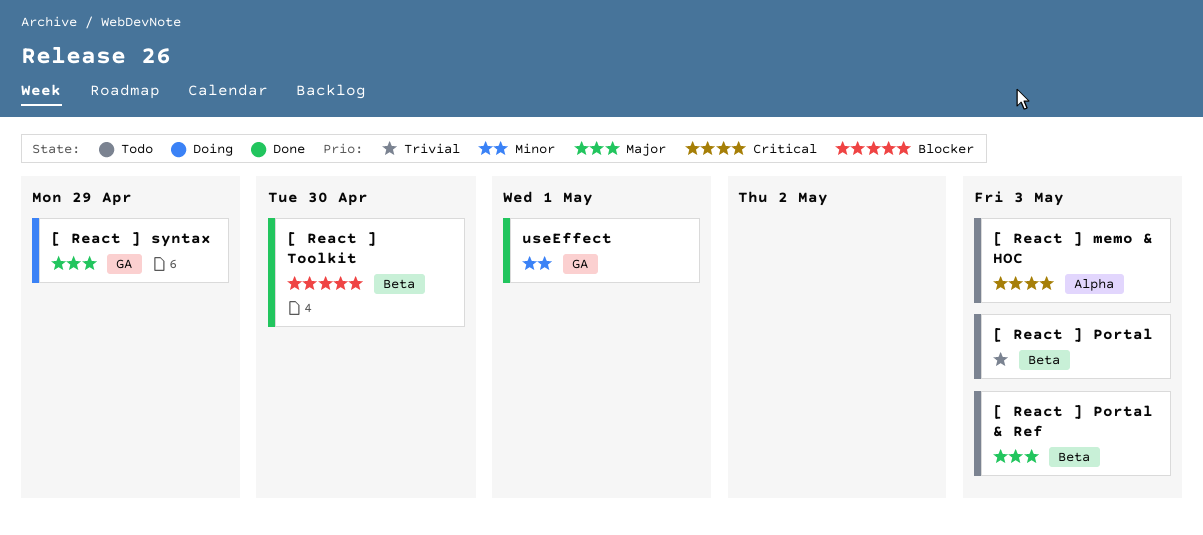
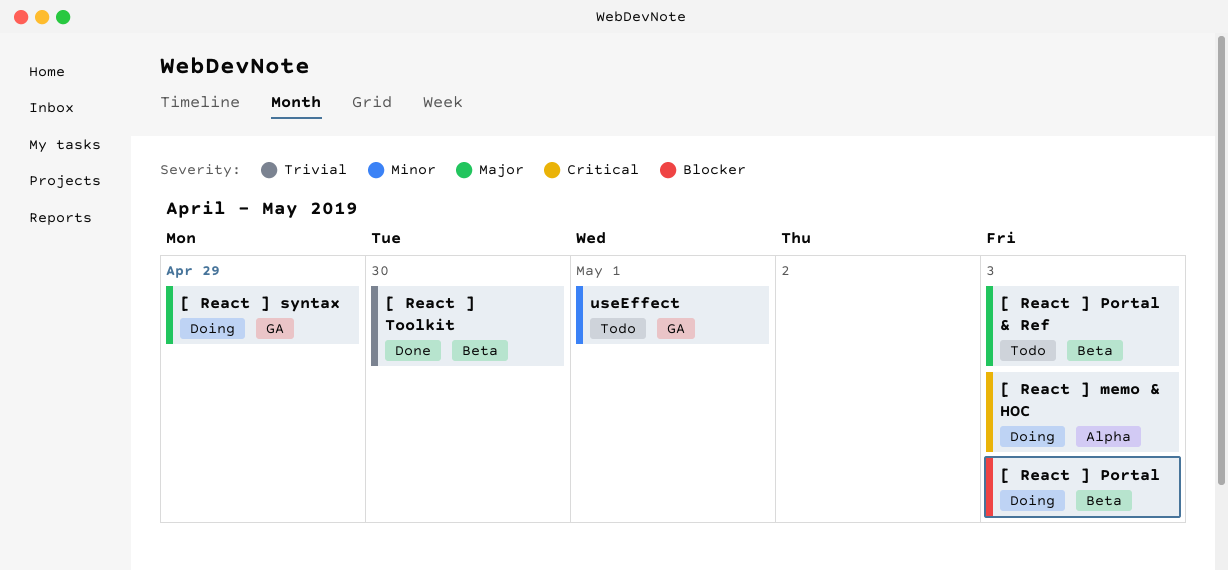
[ React ] memo & HOC, status: Todo -> Doing
[ React ] Portal, status: Todo -> Doing
[ React ] Portal, priority: Trivial -> Blocker
[ React ] Toolkit, priority: Blocker -> Trivial
useEffect, status: Done -> Todo

